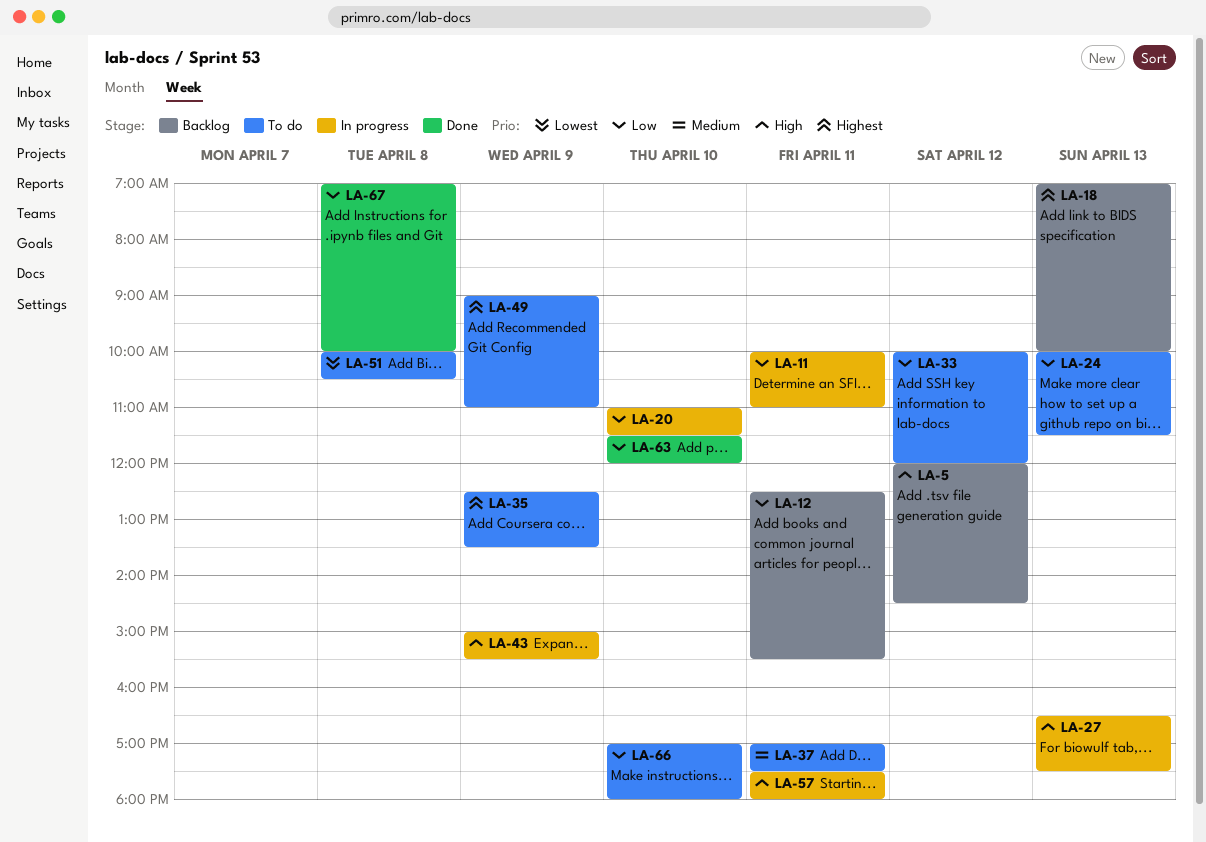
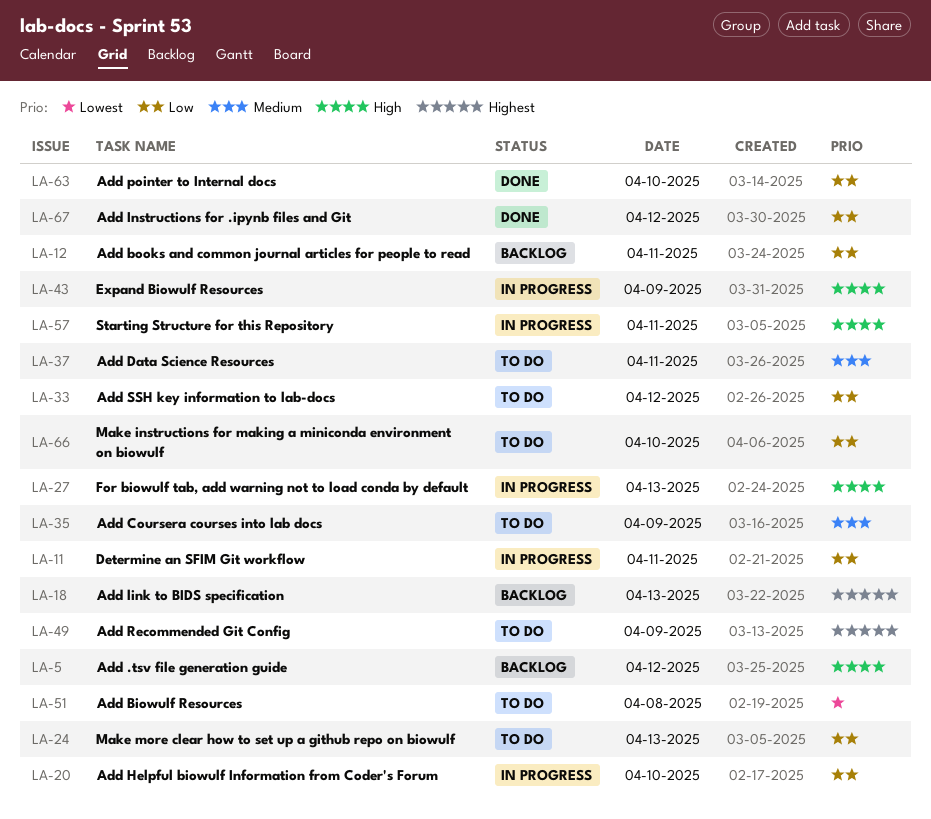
LA-35, priority: Highest -> Medium
LA-67, day: Apr 8 -> Apr 12

